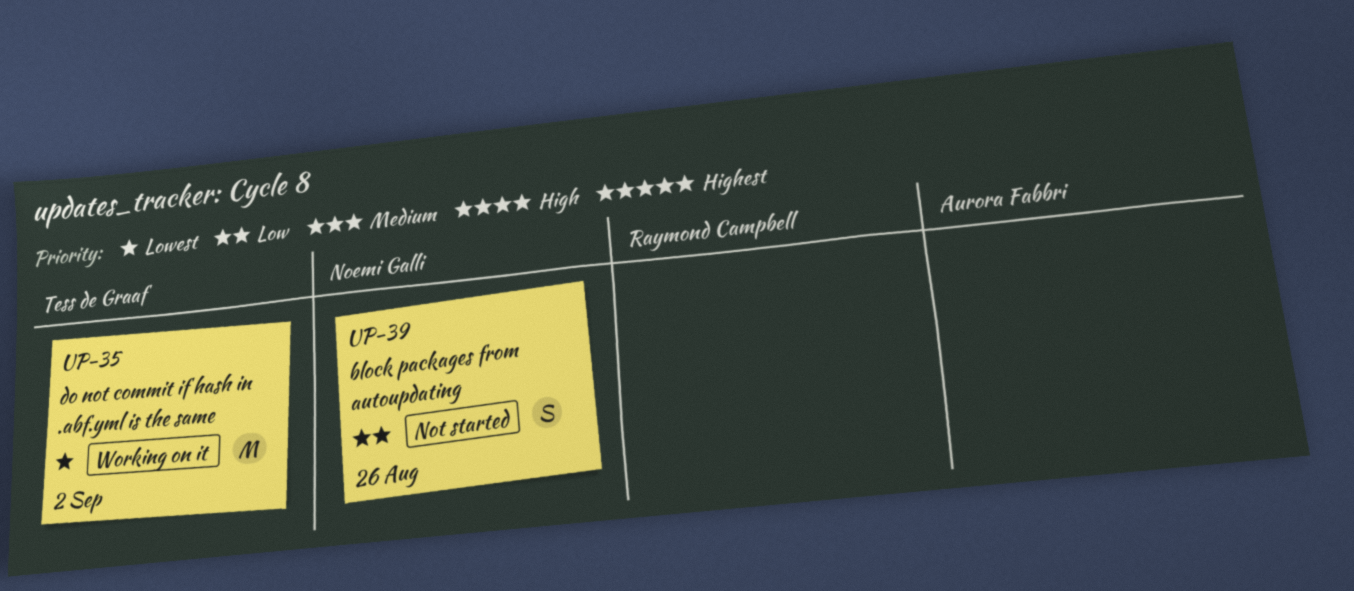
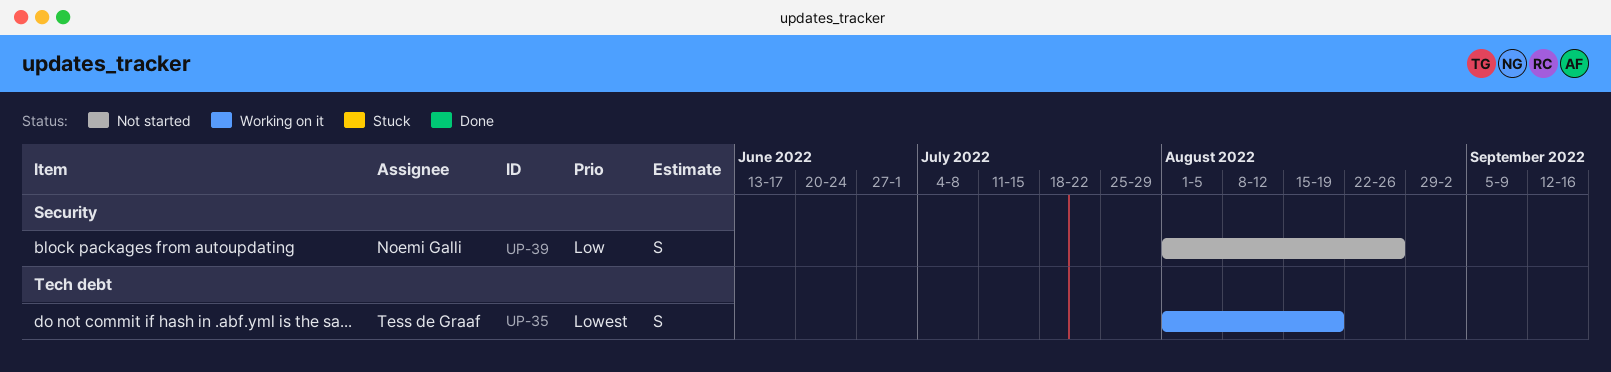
UP-35, estimate: M -> S
UP-35, due: Sep 2 -> Aug 19

